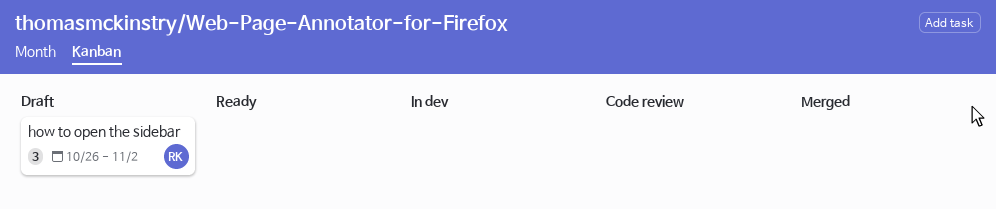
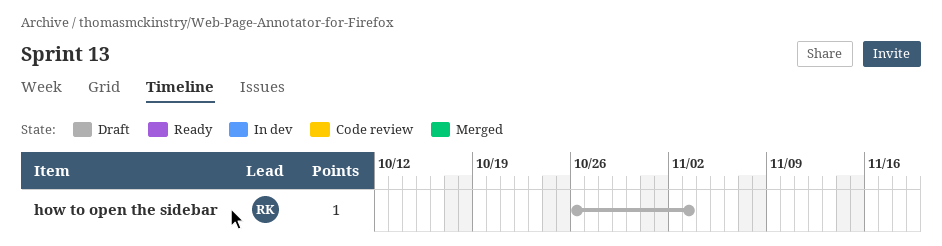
how to open the sidebar, estimate: 3 -> 1
how to open the sidebar, due: Nov 2 -> Nov 3

